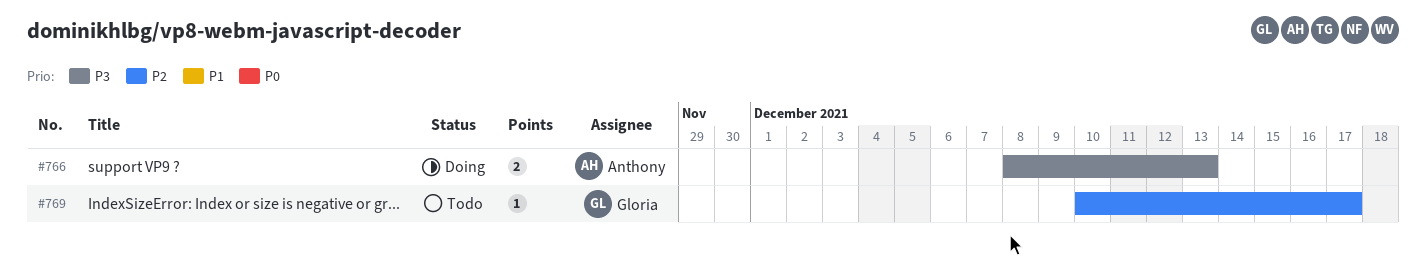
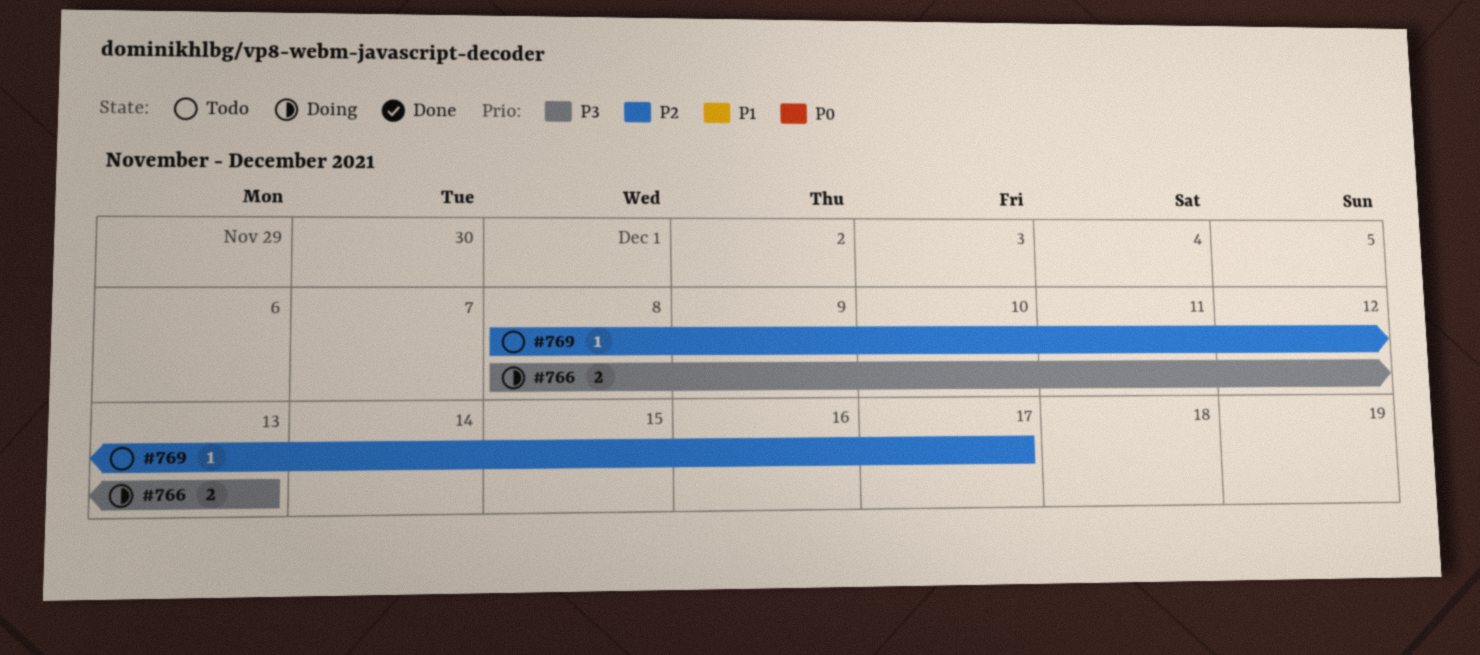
#769, start: Dec 10 -> Dec 8

